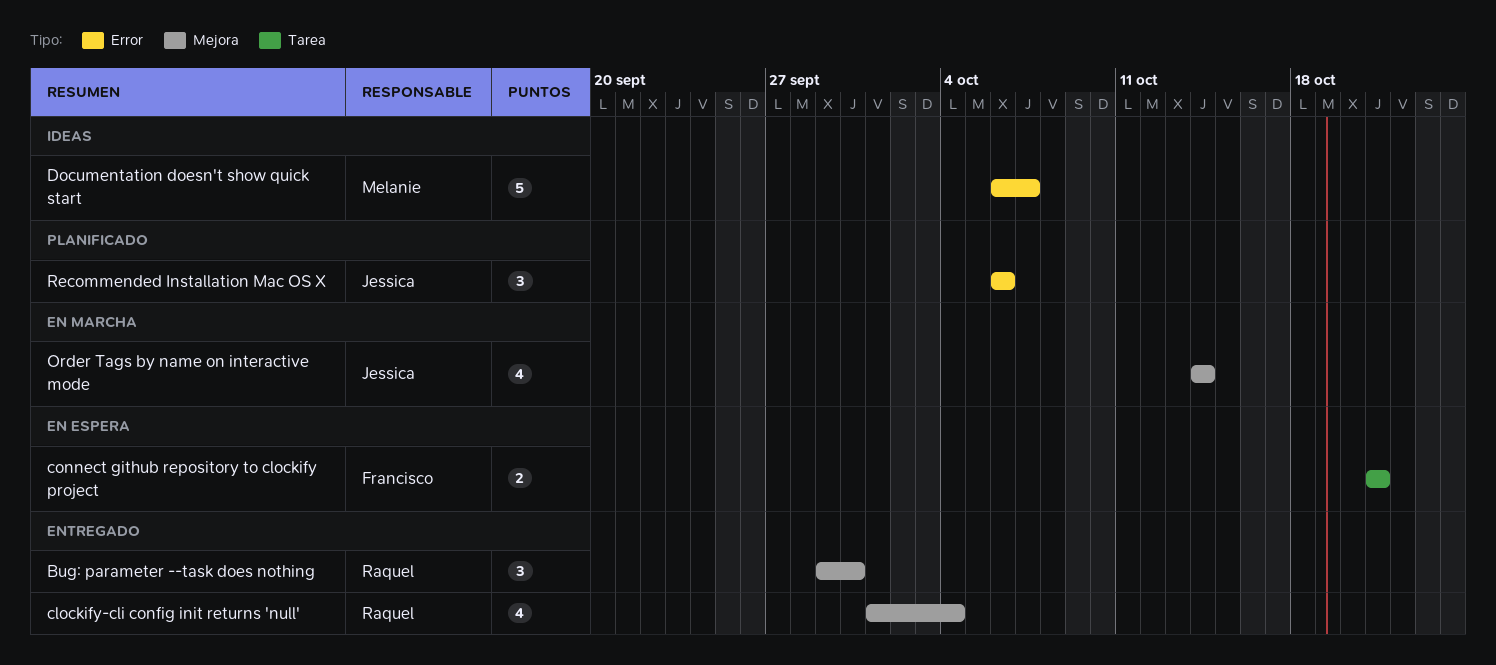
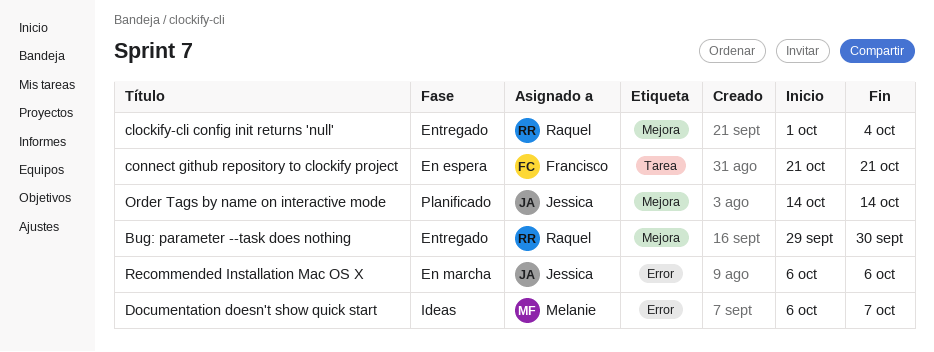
Order Tags by name on interactive mode, status: En marcha -> Planificado
Recommended Installation Mac OS X, status: Planificado -> En marcha

